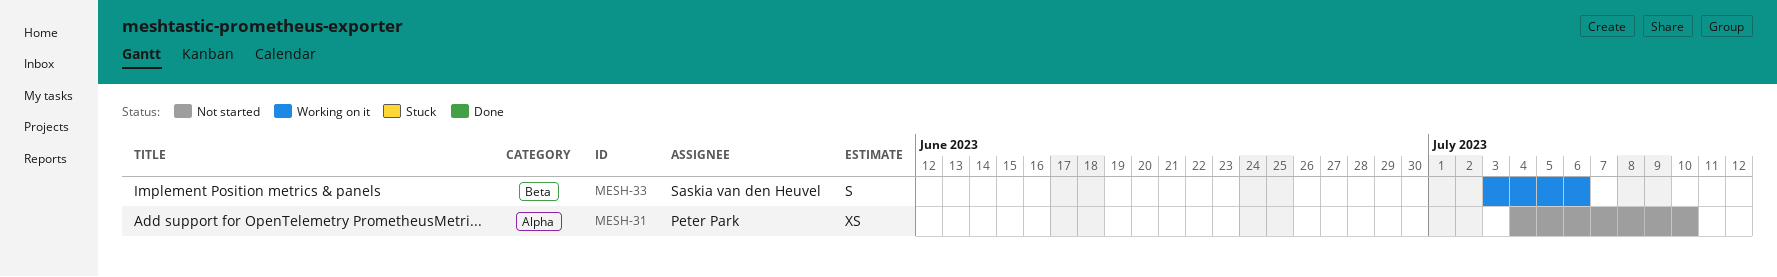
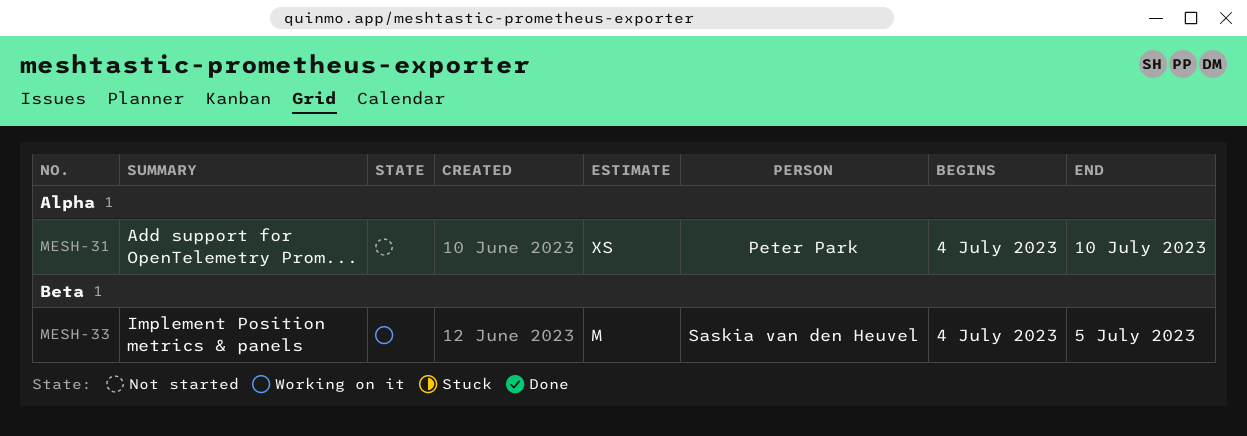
MESH-33, estimate: S -> M
MESH-33, start: Jul 3 -> Jul 4
MESH-33, due: Jul 6 -> Jul 5

